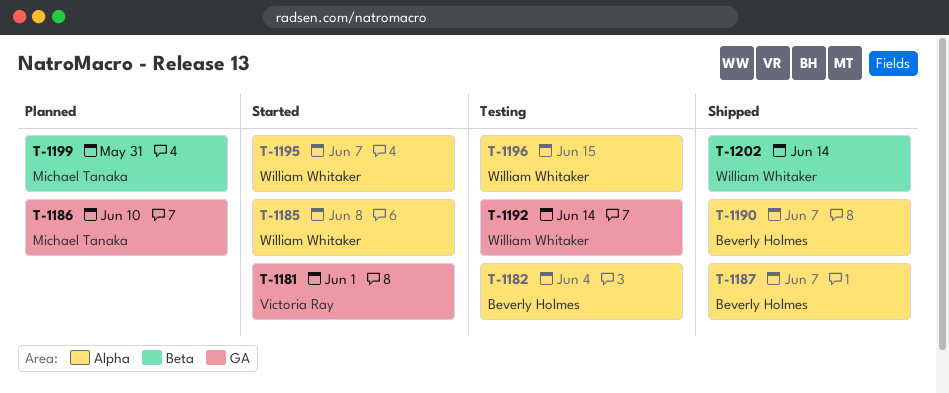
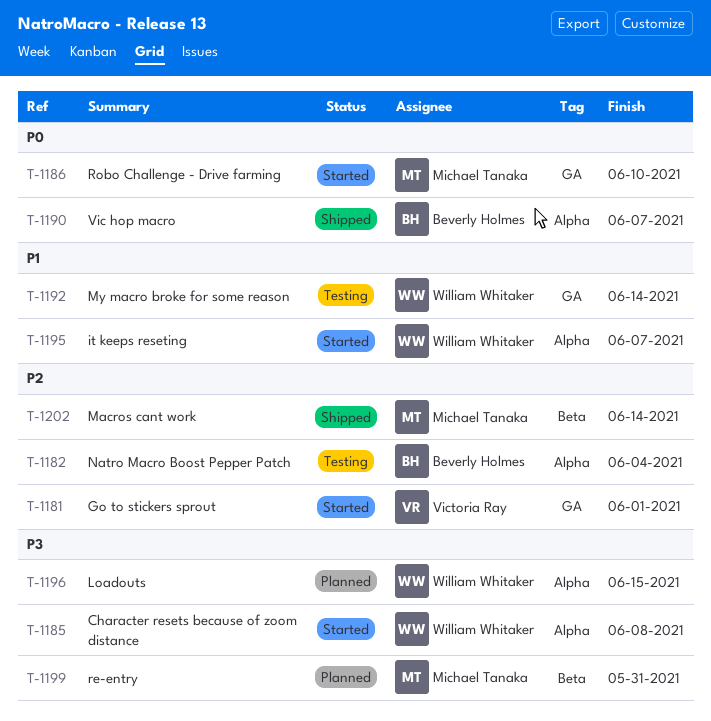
T-1186, status: Planned -> Started
T-1187: present -> none
T-1196, status: Testing -> Planned
T-1202, owner: William Whitaker -> Michael Tanaka

